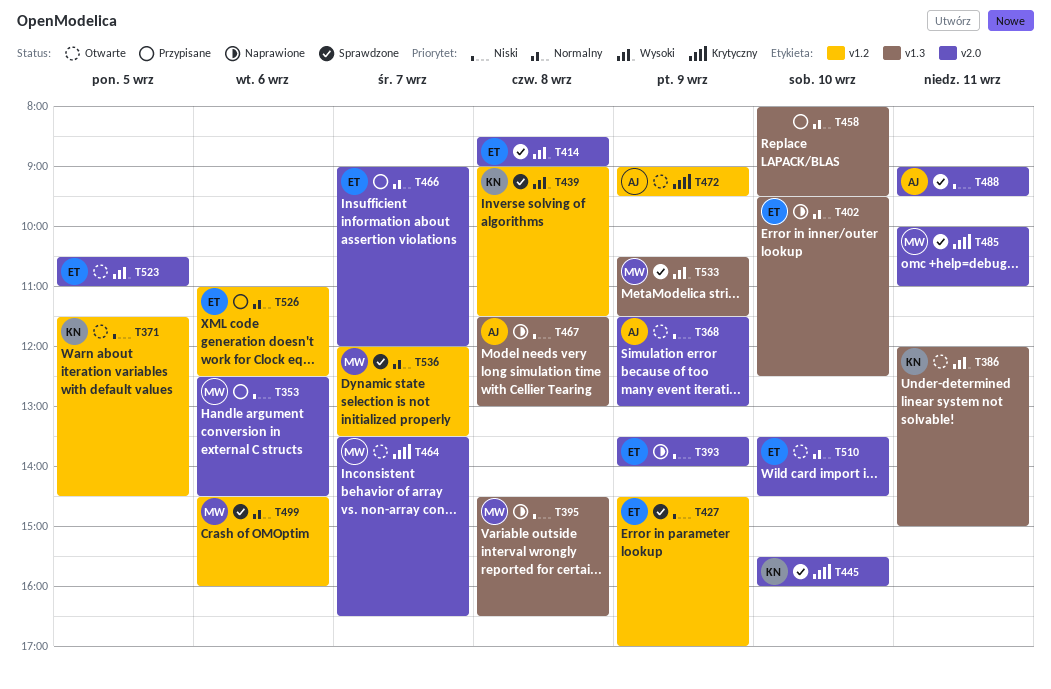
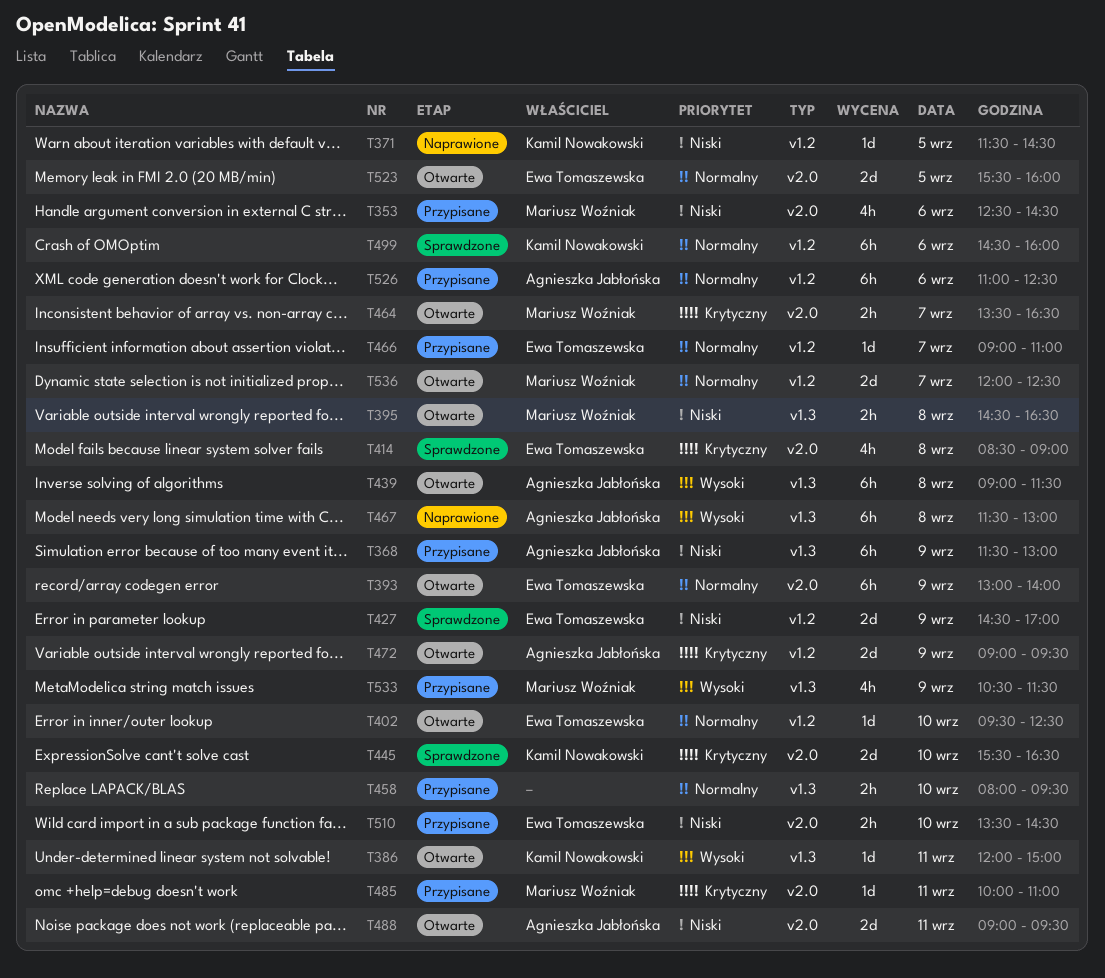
T368, status: Otwarte -> Przypisane
T368, label: v2.0 -> v1.3
T371, status: Otwarte -> Naprawione
T393, status: Naprawione -> Otwarte
T393, priority: Niski -> Normalny
T393, begins: 13:30 -> 13:00
T395, status: Naprawione -> Otwarte
T402, status: Naprawione -> Otwarte
T402, label: v1.3 -> v1.2
T414, priority: Wysoki -> Krytyczny
T439, status: Sprawdzone -> Otwarte
T439, owner: Kamil Nowakowski -> Agnieszka Jabłońska
T439, label: v1.2 -> v1.3
T445, ends: 16:00 -> 16:30
T466, label: v2.0 -> v1.2
T466, ends: 12:00 -> 11:00
T467, priority: Niski -> Wysoki
T485, status: Sprawdzone -> Przypisane
T488, status: Sprawdzone -> Otwarte
T499, owner: Mariusz Woźniak -> Kamil Nowakowski
T510, status: Otwarte -> Przypisane
T510, priority: Normalny -> Niski
T523, priority: Wysoki -> Normalny
T523, begins: 10:30 -> 15:30
T523, ends: 11:00 -> 16:00
T526, owner: Ewa Tomaszewska -> Agnieszka Jabłońska
T533, status: Sprawdzone -> Przypisane
T536, status: Sprawdzone -> Otwarte
T536, ends: 13:30 -> 12:30

